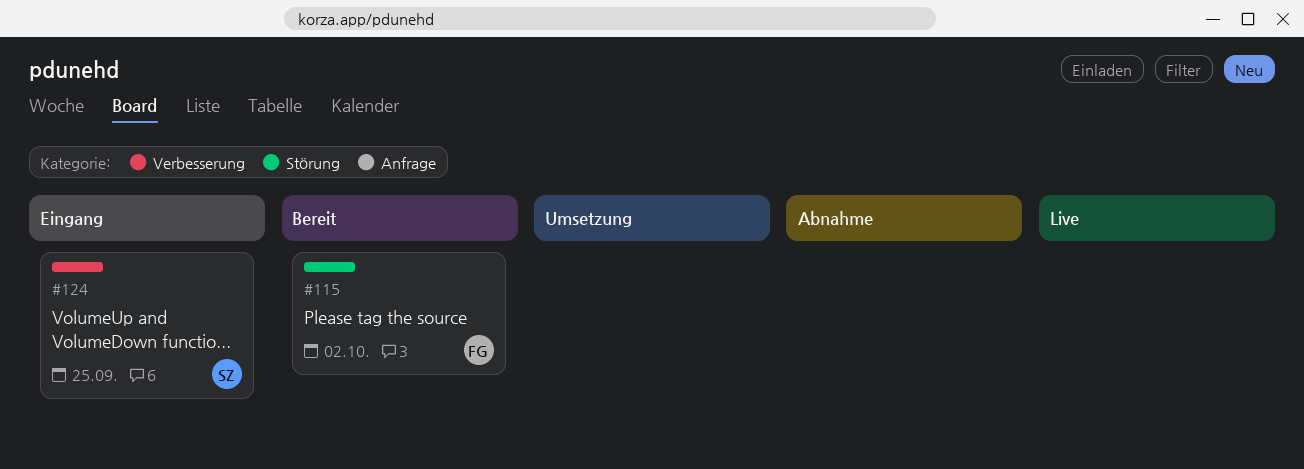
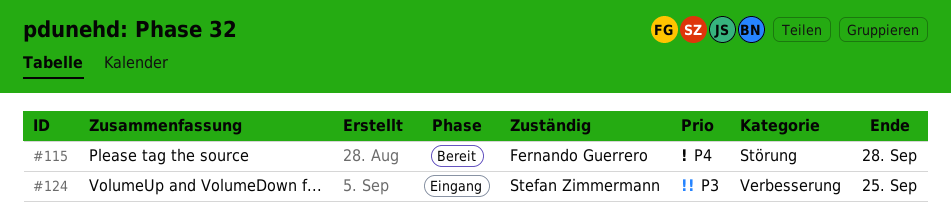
#115, due: Oct 2 -> Sep 28

